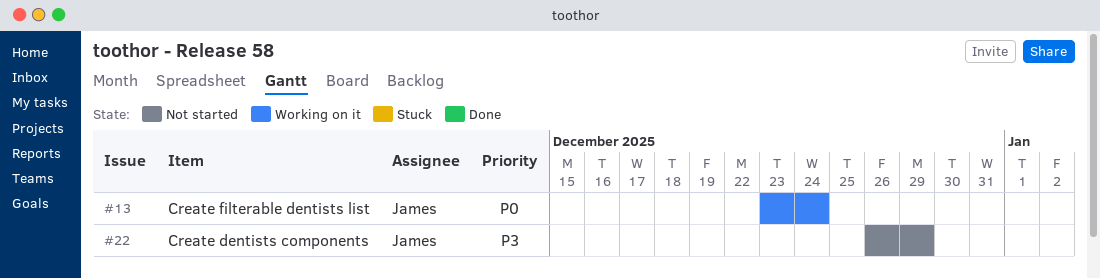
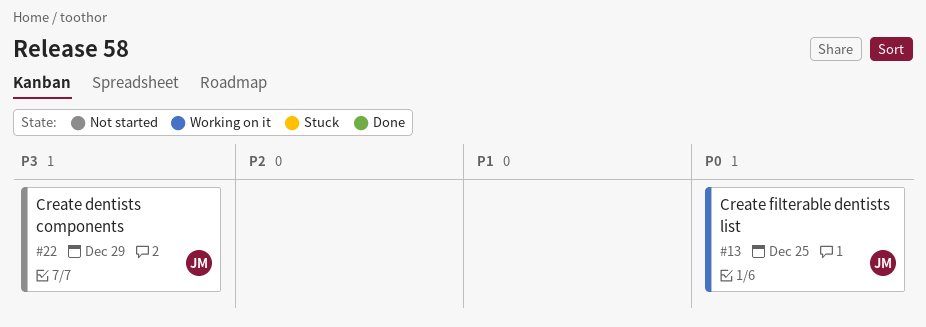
#13, due: Dec 24 -> Dec 25

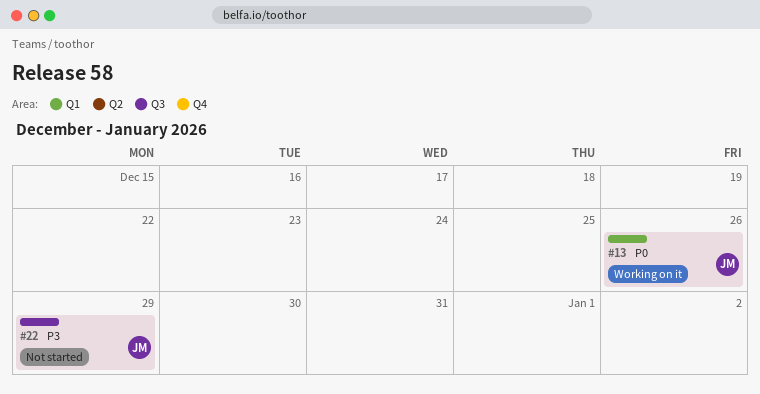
#13, due: Dec 25 -> Dec 26

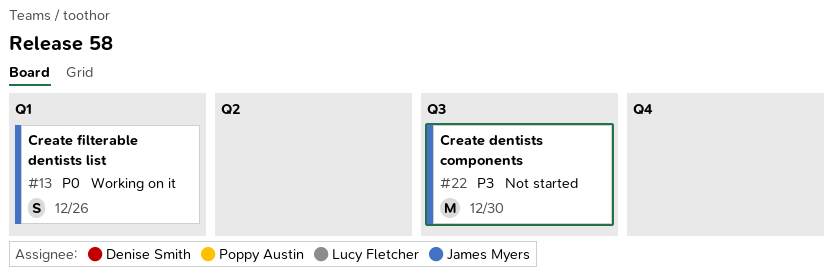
#22, due: Dec 29 -> Dec 30

